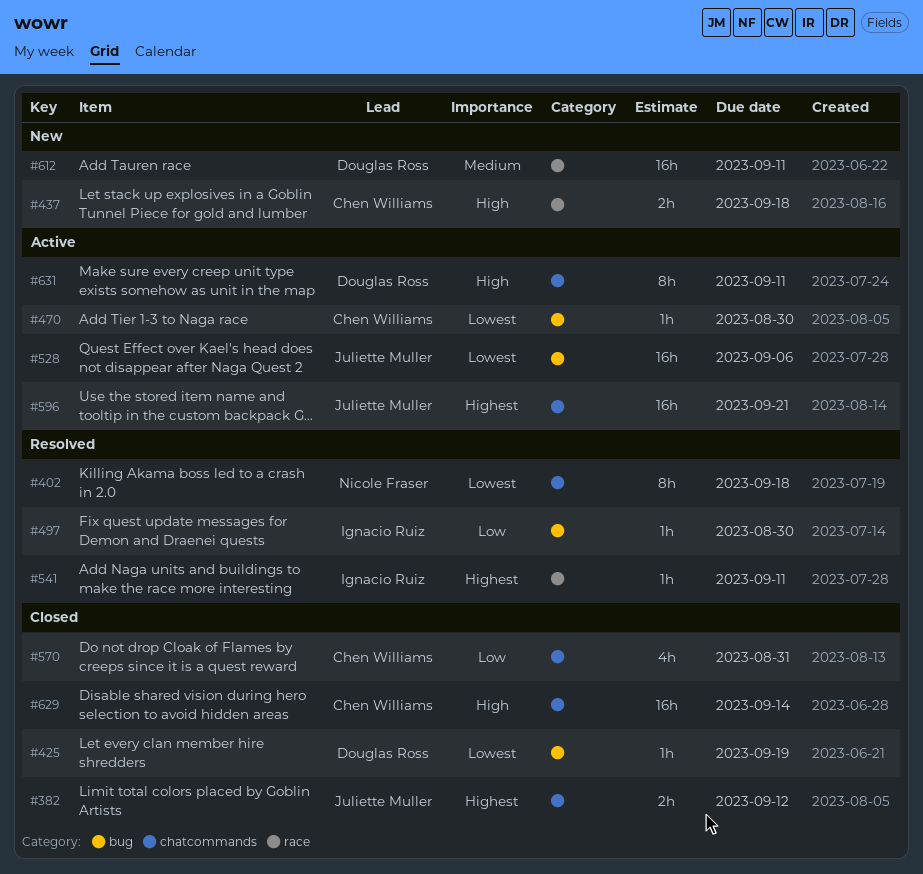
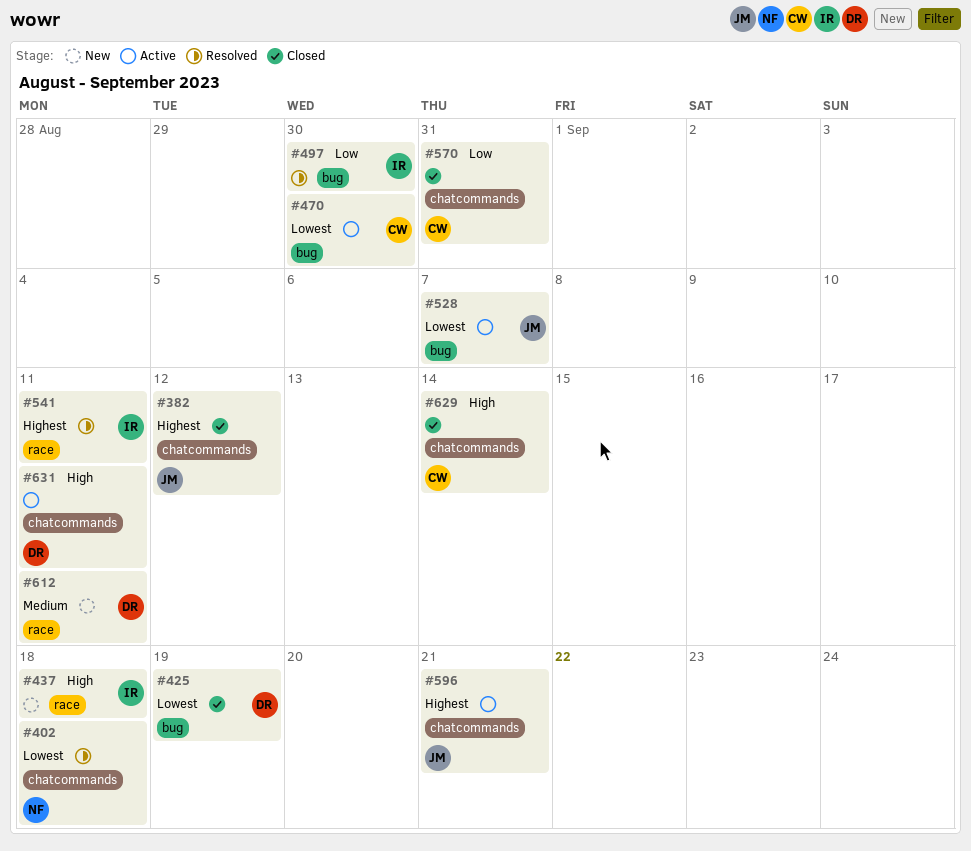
#437, owner: Chen Williams -> Ignacio Ruiz
#528, due: Sep 6 -> Sep 7

